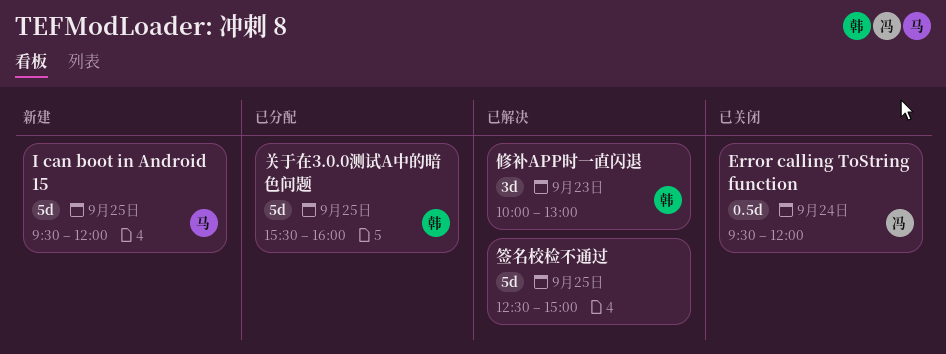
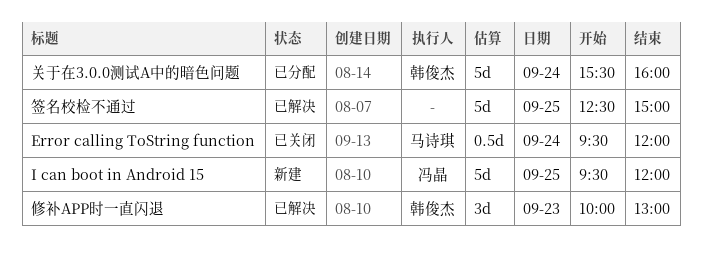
Error calling ToString function, owner: 冯晶 -> 马诗琪
I can boot in Android 15, owner: 马诗琪 -> 冯晶
关于在3.0.0测试A中的暗色问题, day: Sep 25 -> Sep 24

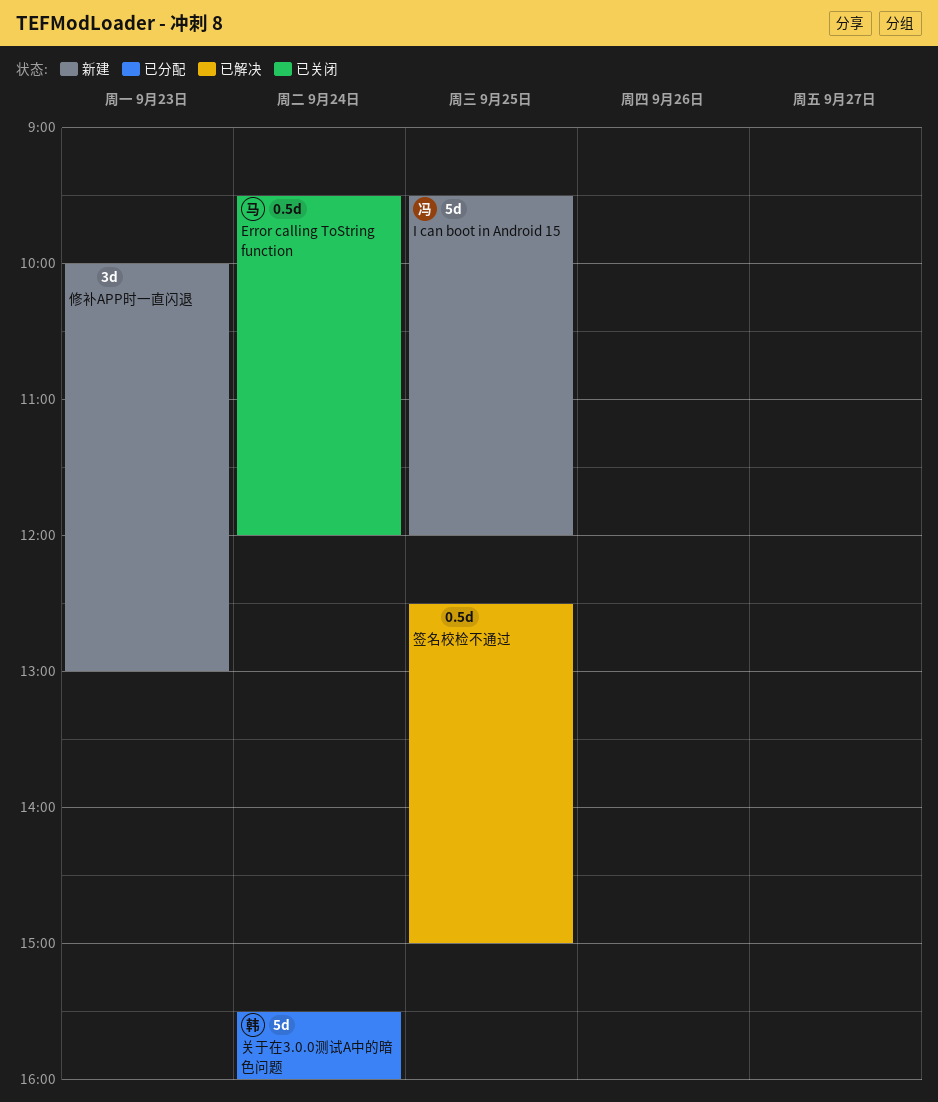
修补APP时一直闪退, status: 已解决 -> 新建
修补APP时一直闪退, owner: 韩俊杰 -> none
签名校检不通过, estimate: 5d -> 0.5d

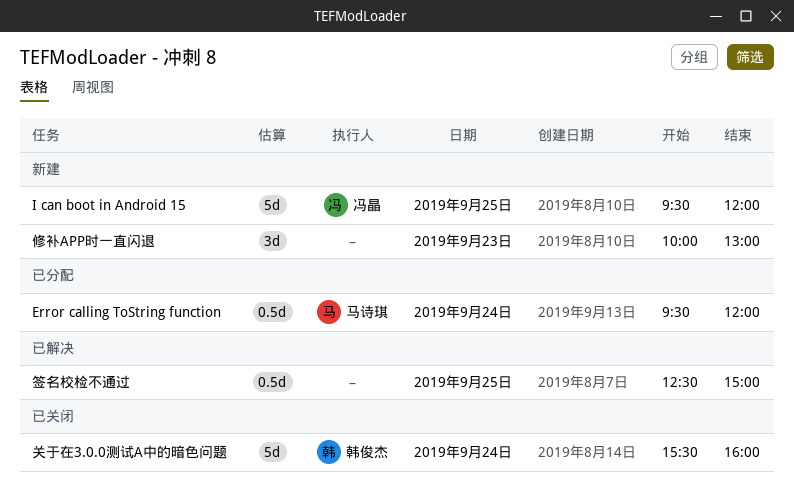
Error calling ToString function, status: 已关闭 -> 已分配
关于在3.0.0测试A中的暗色问题, status: 已分配 -> 已关闭

